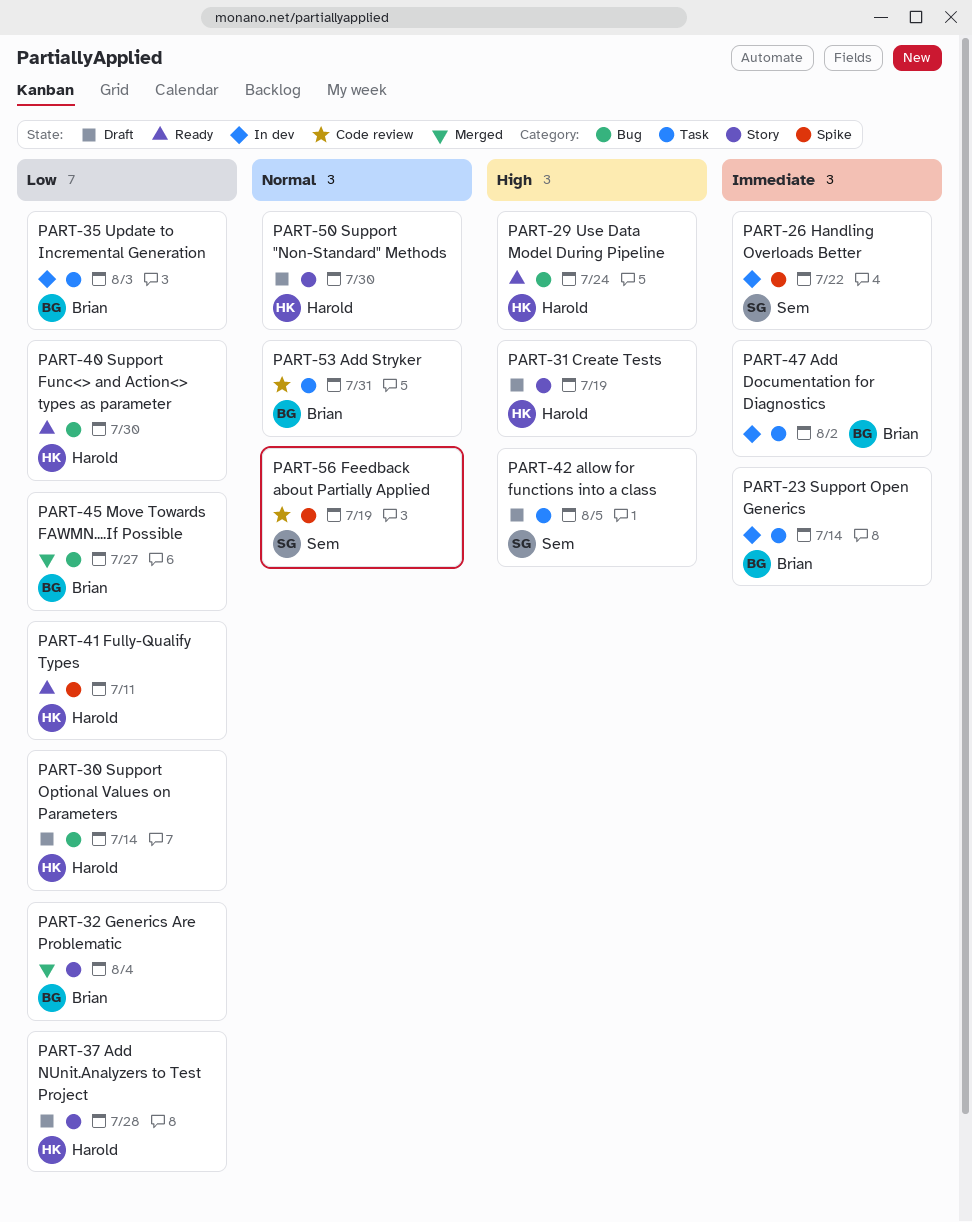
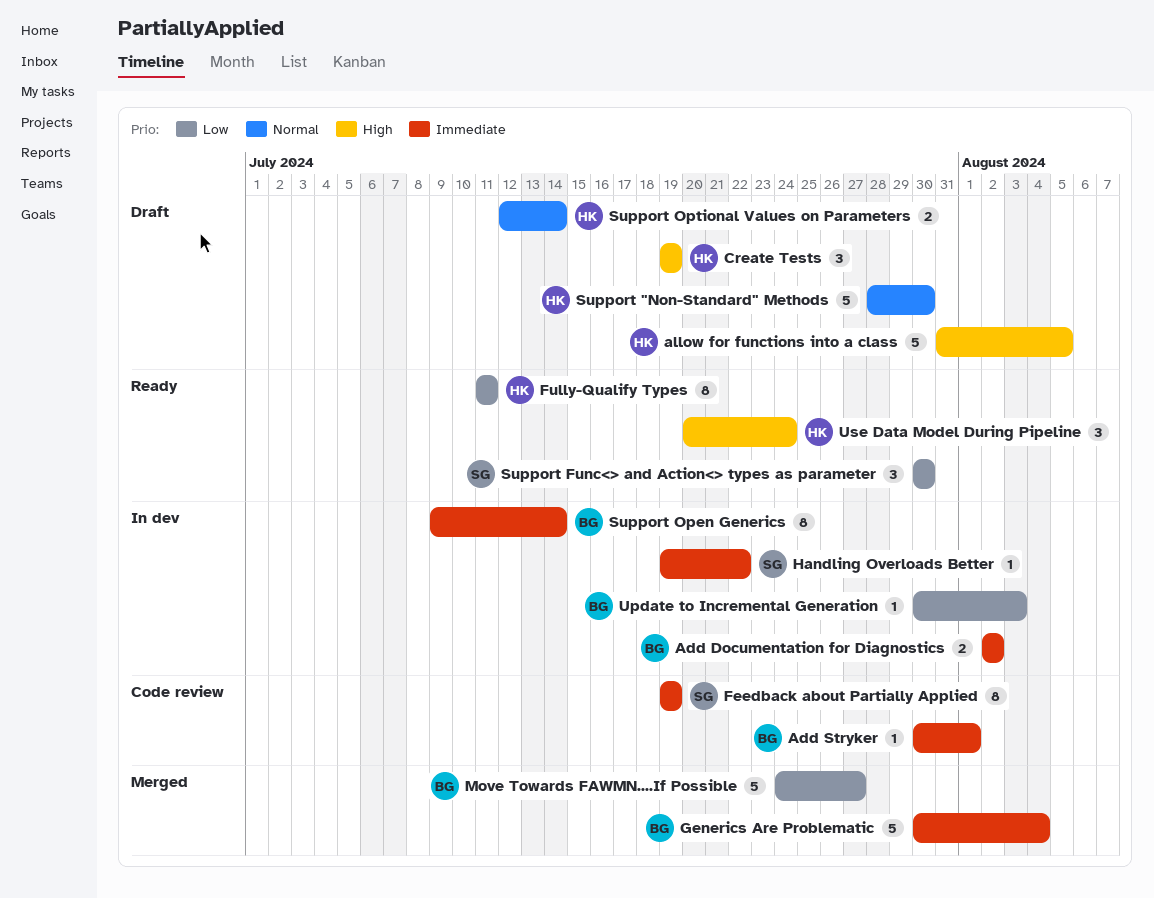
Add NUnit.Analyzers to Test Project: present -> none
Add Stryker, priority: Normal -> Immediate
Add Stryker, due: Jul 31 -> Aug 1
allow for functions into a class, owner: Sem -> Harold
Feedback about Partially Applied, priority: Normal -> Immediate
Generics Are Problematic, priority: Low -> Immediate
Support Func<> and Action<> types as parameter, owner: Harold -> Sem
Support Optional Values on Parameters, priority: Low -> Normal

